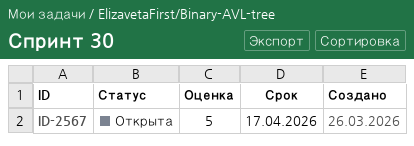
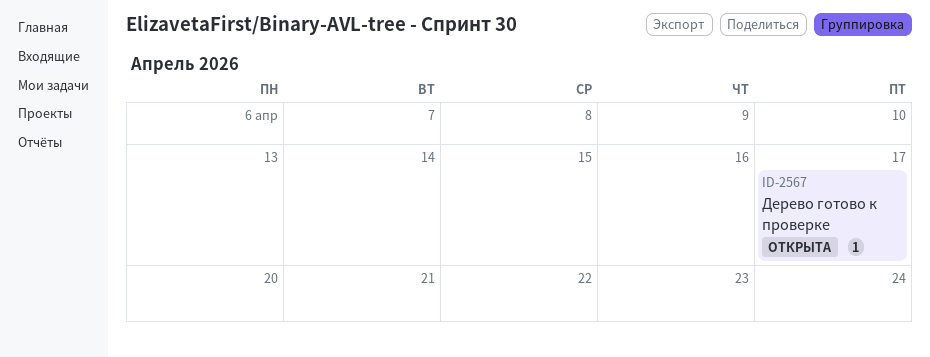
ID-2567, estimate: 5 -> 1

